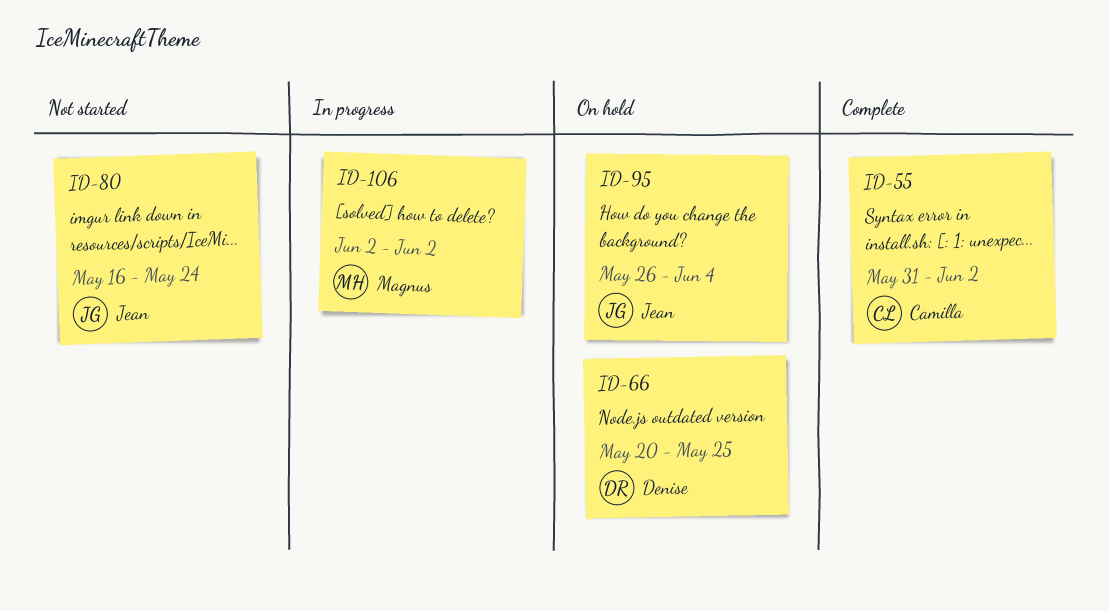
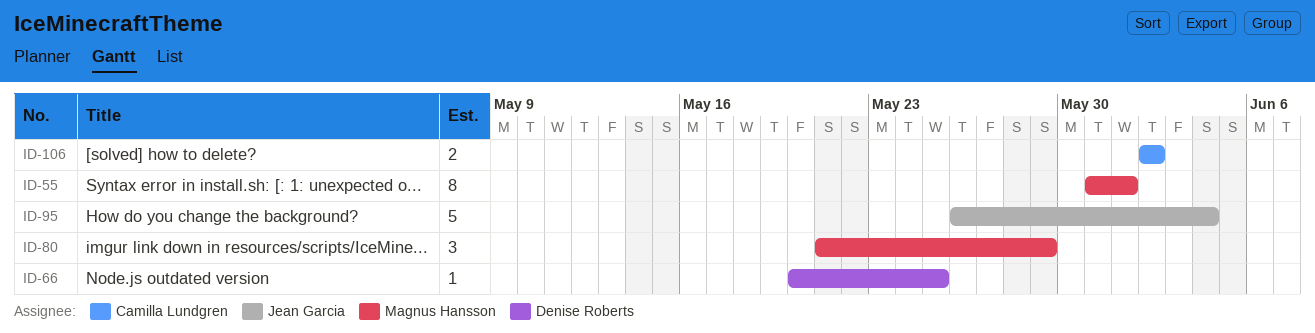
ID-55, owner: Camilla Lundgren -> Magnus Hansson
ID-55, due: Jun 2 -> Jun 1
ID-80, owner: Jean Garcia -> Magnus Hansson
ID-80, start: May 16 -> May 21
ID-80, due: May 24 -> May 29
ID-106, owner: Magnus Hansson -> Camilla Lundgren

